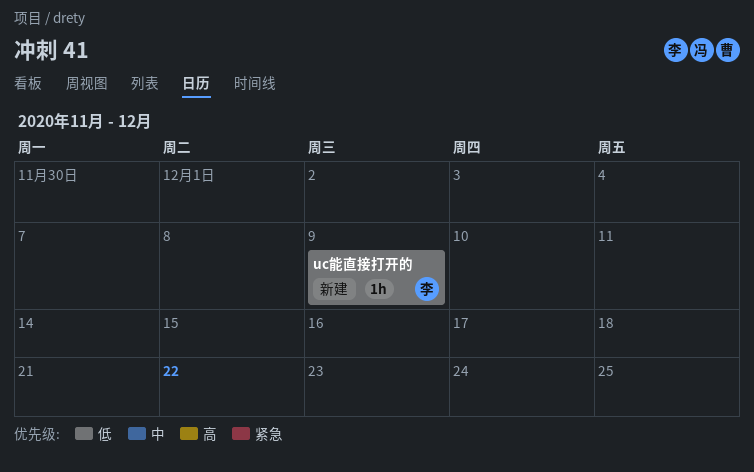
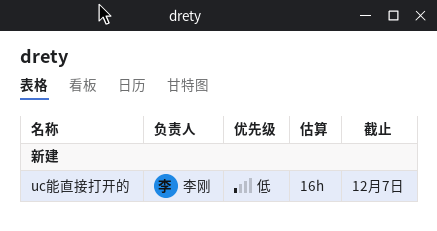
uc能直接打开的, estimate: 1h -> 16h
uc能直接打开的, due: Dec 9 -> Dec 7

